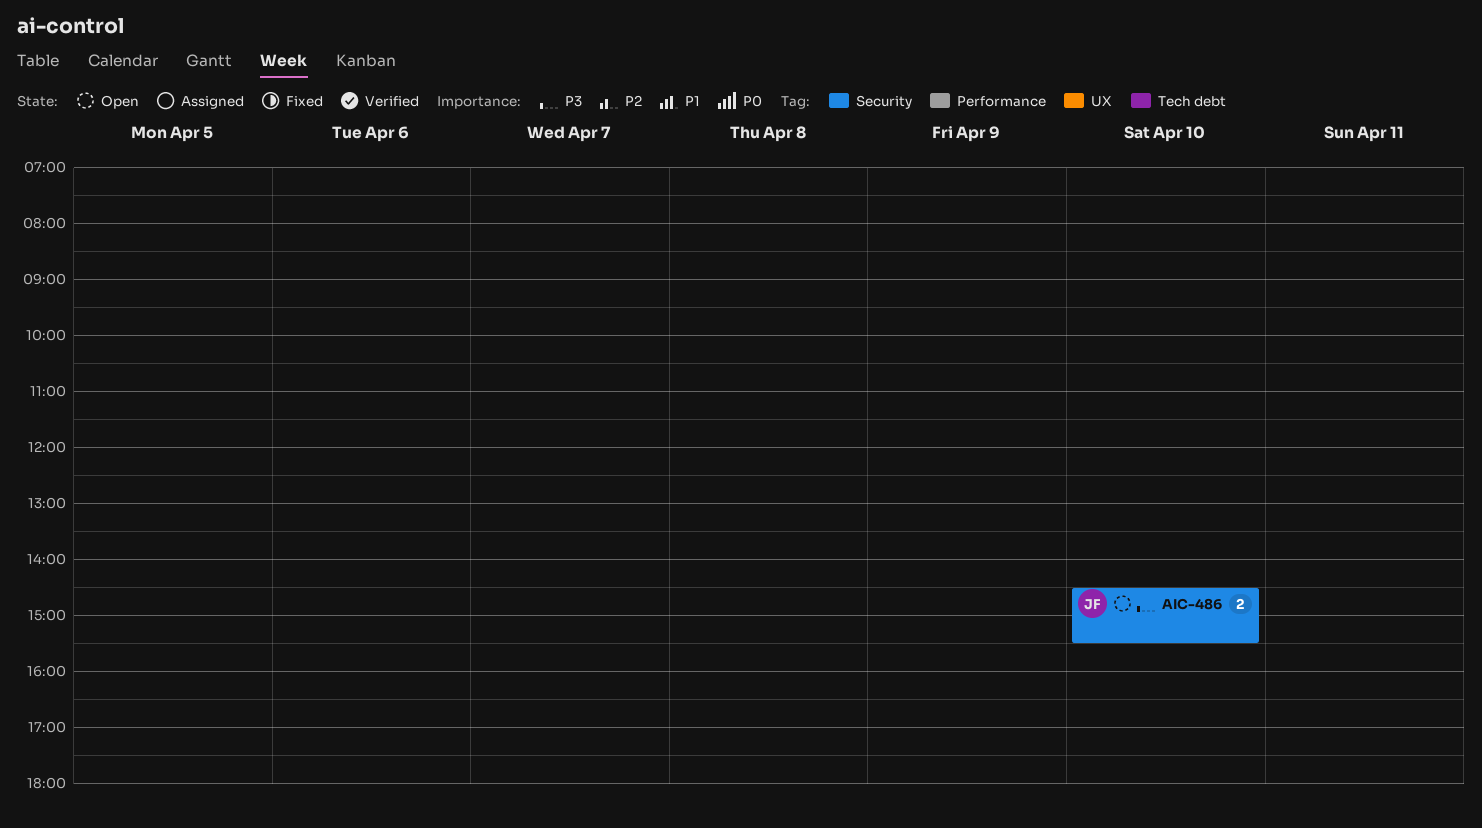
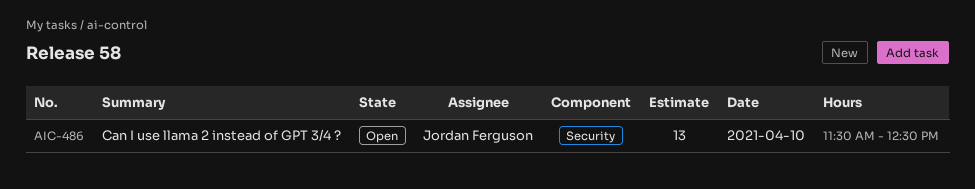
AIC-486, estimate: 2 -> 13
AIC-486, begins: 14:30 -> 11:30
AIC-486, ends: 15:30 -> 12:30

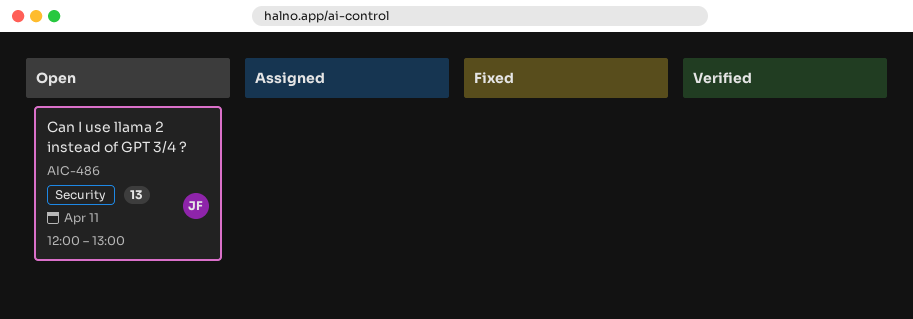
AIC-486, day: Apr 10 -> Apr 11
AIC-486, begins: 11:30 -> 12:00
AIC-486, ends: 12:30 -> 13:00

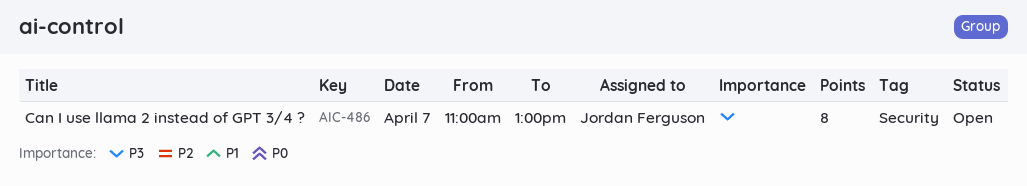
AIC-486, estimate: 13 -> 8
AIC-486, day: Apr 11 -> Apr 7
AIC-486, begins: 12:00 -> 11:00

